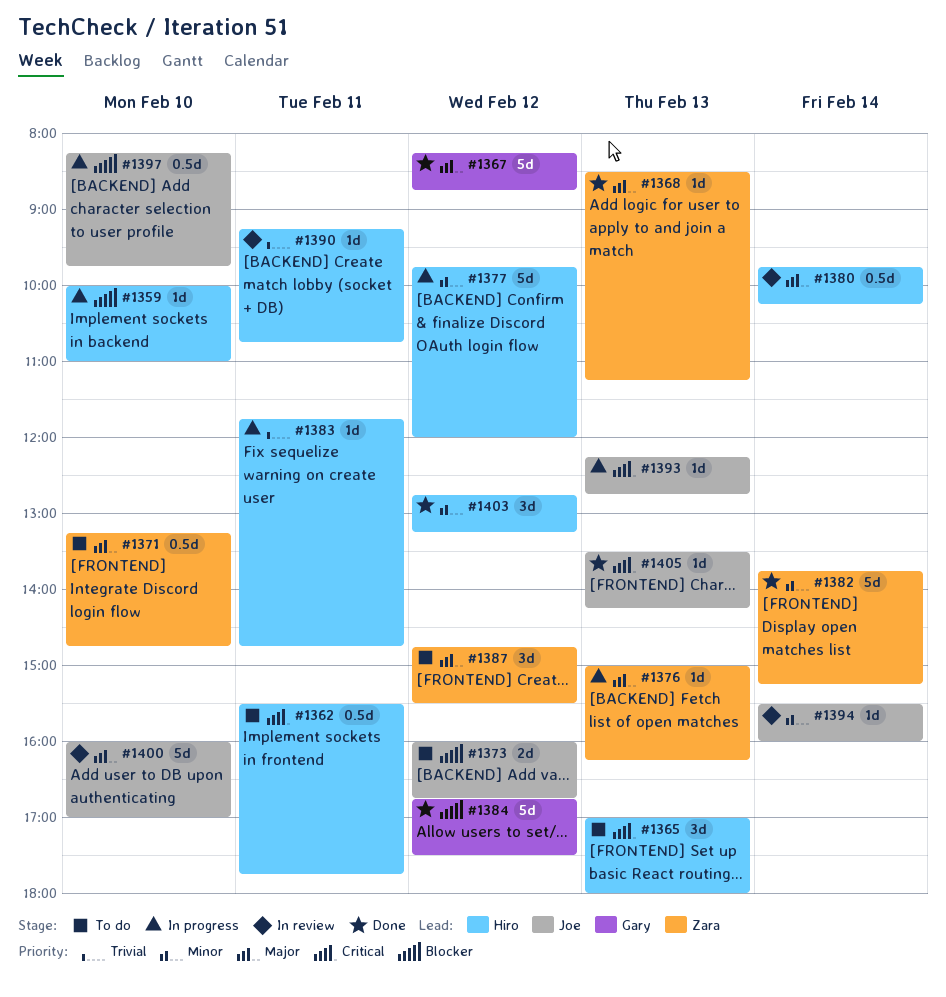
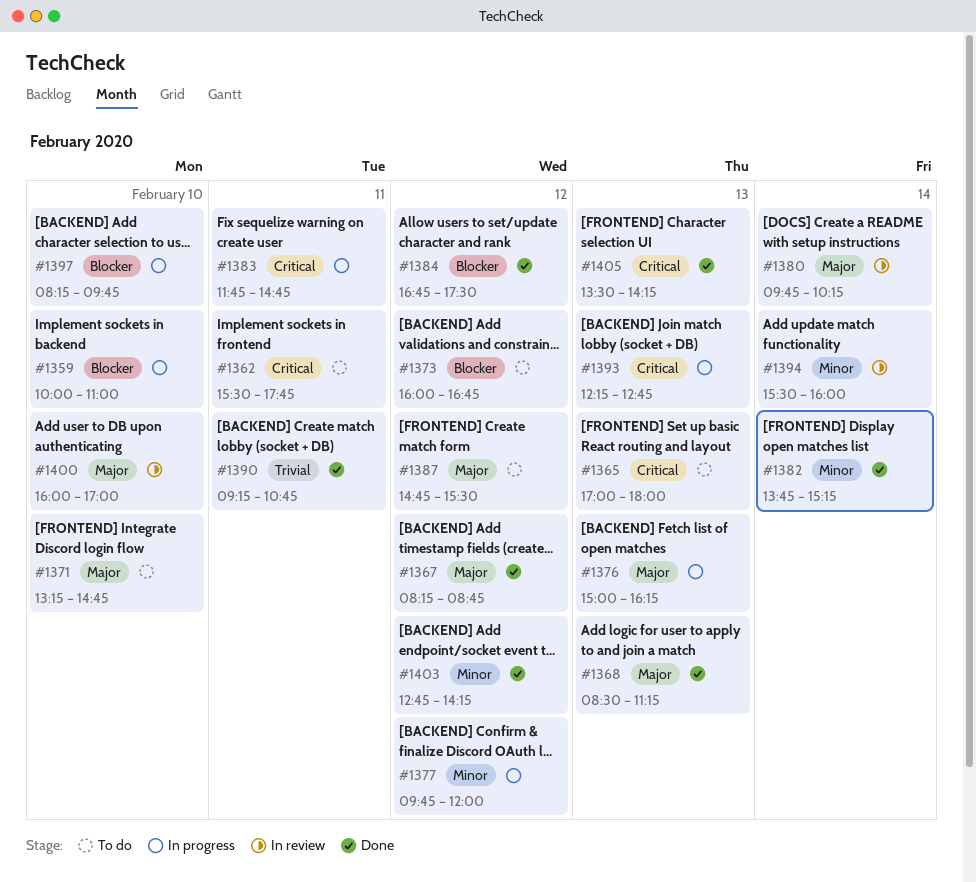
#1383, priority: Trivial -> Critical
#1390, status: In review -> Done
#1403, ends: 13:15 -> 14:15

